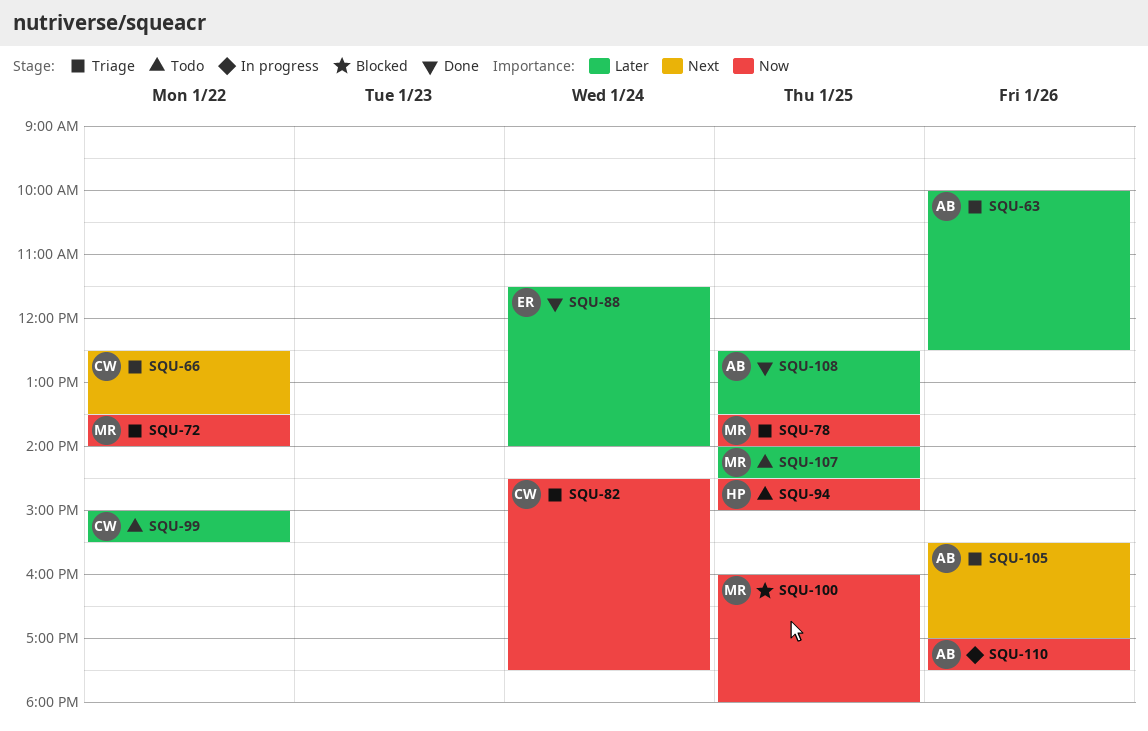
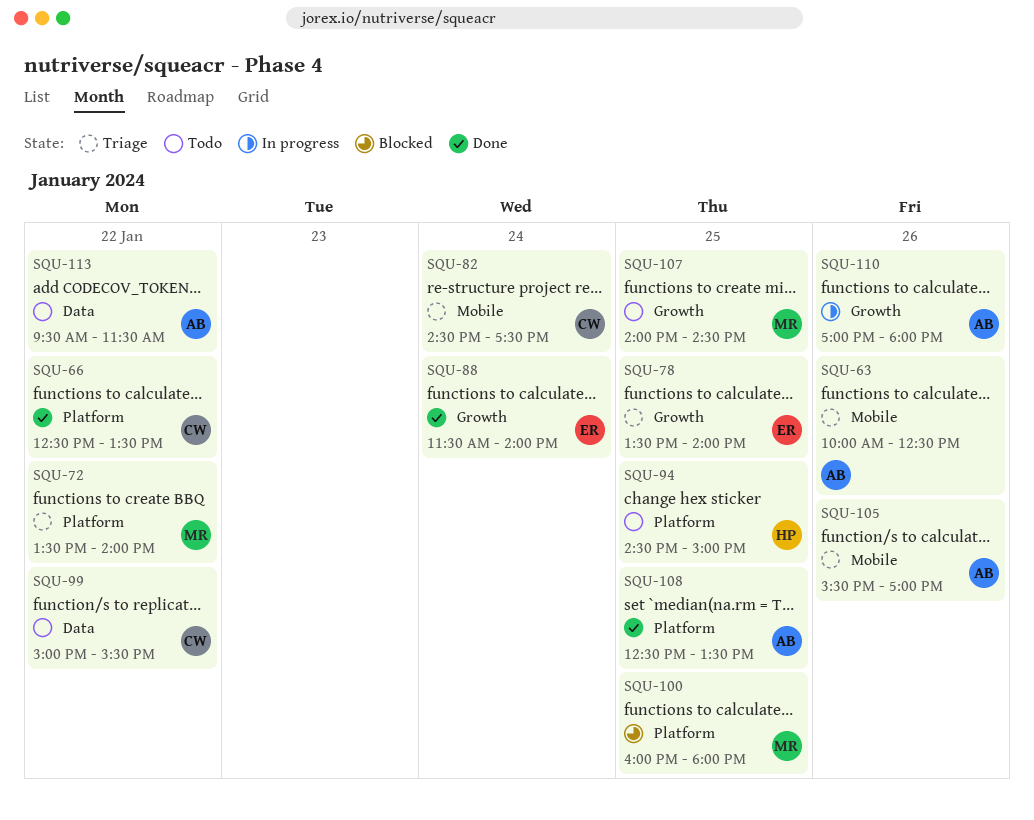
SQU-66, status: Triage -> Done
SQU-78, owner: MR -> ER
SQU-110, ends: 17:30 -> 18:00
SQU-113: none -> present

